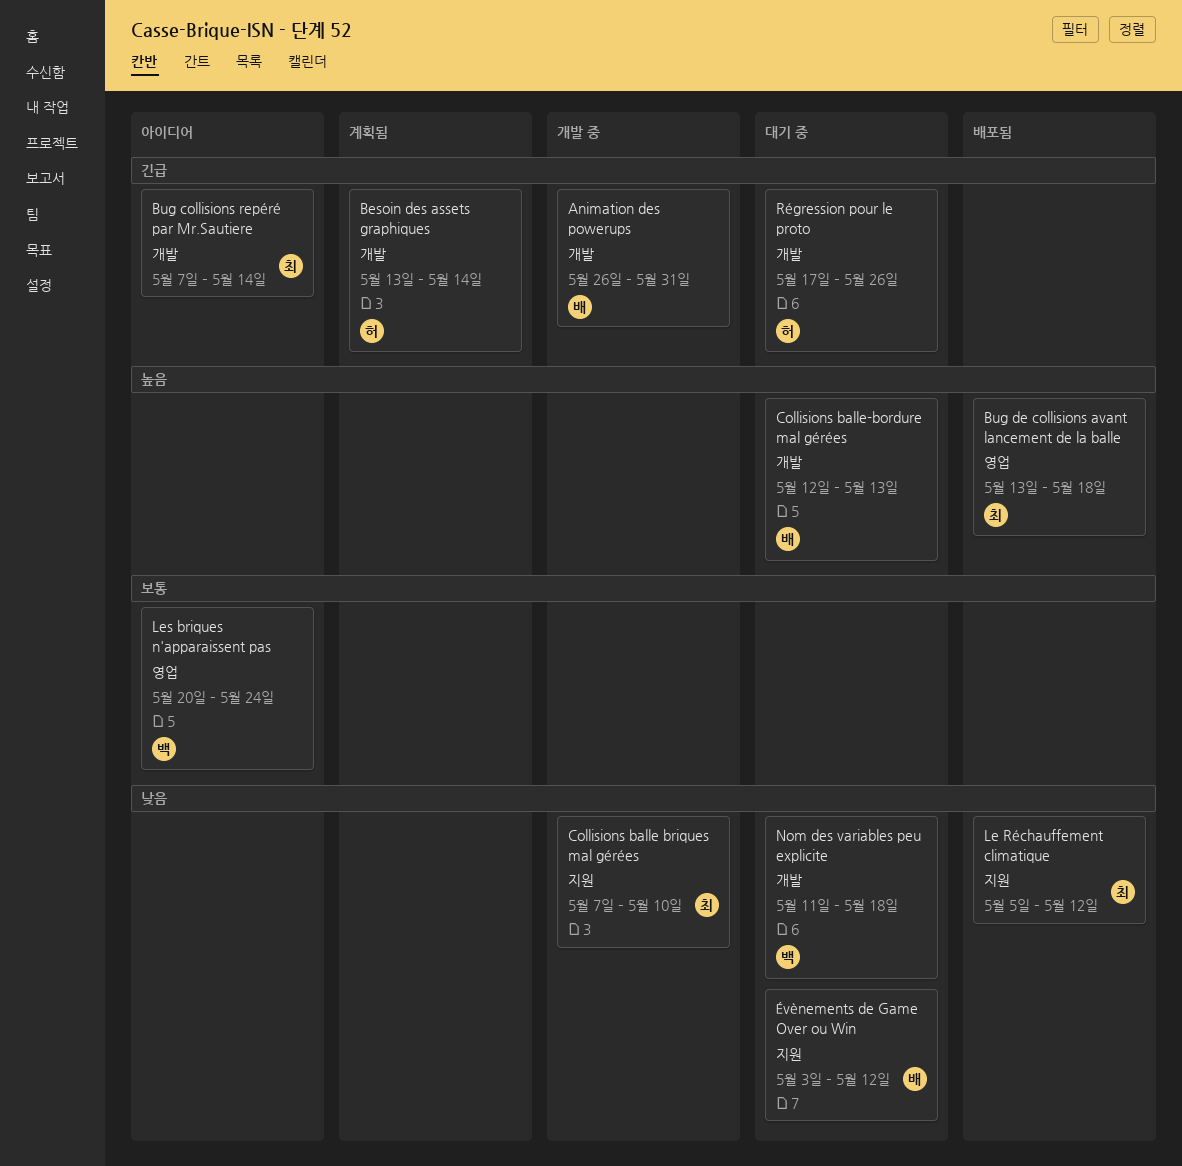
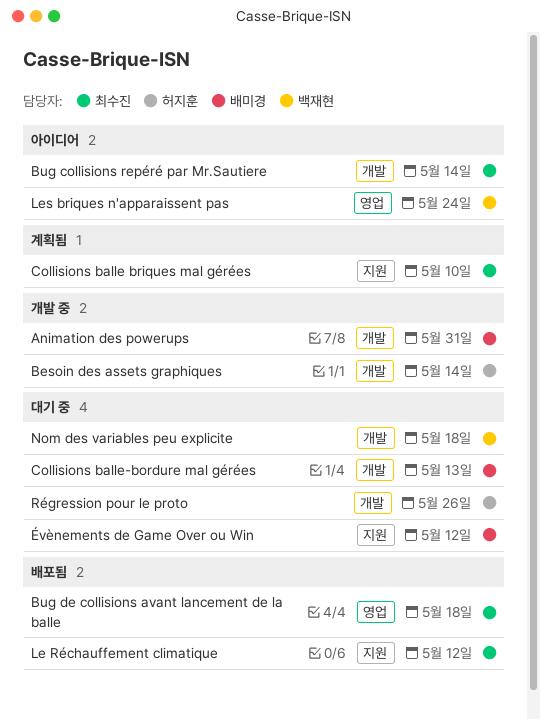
Besoin des assets graphiques, status: 계획됨 -> 개발 중
Collisions balle briques mal gérées, status: 개발 중 -> 계획됨

